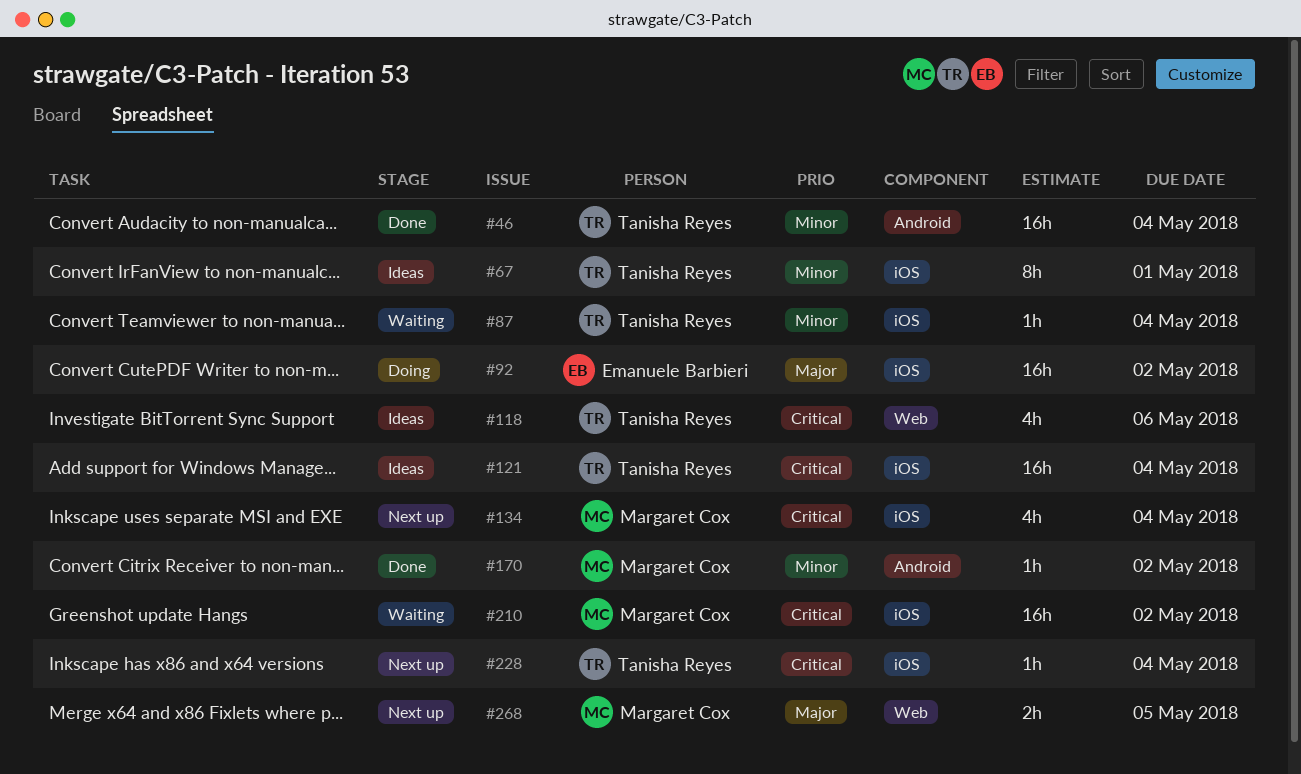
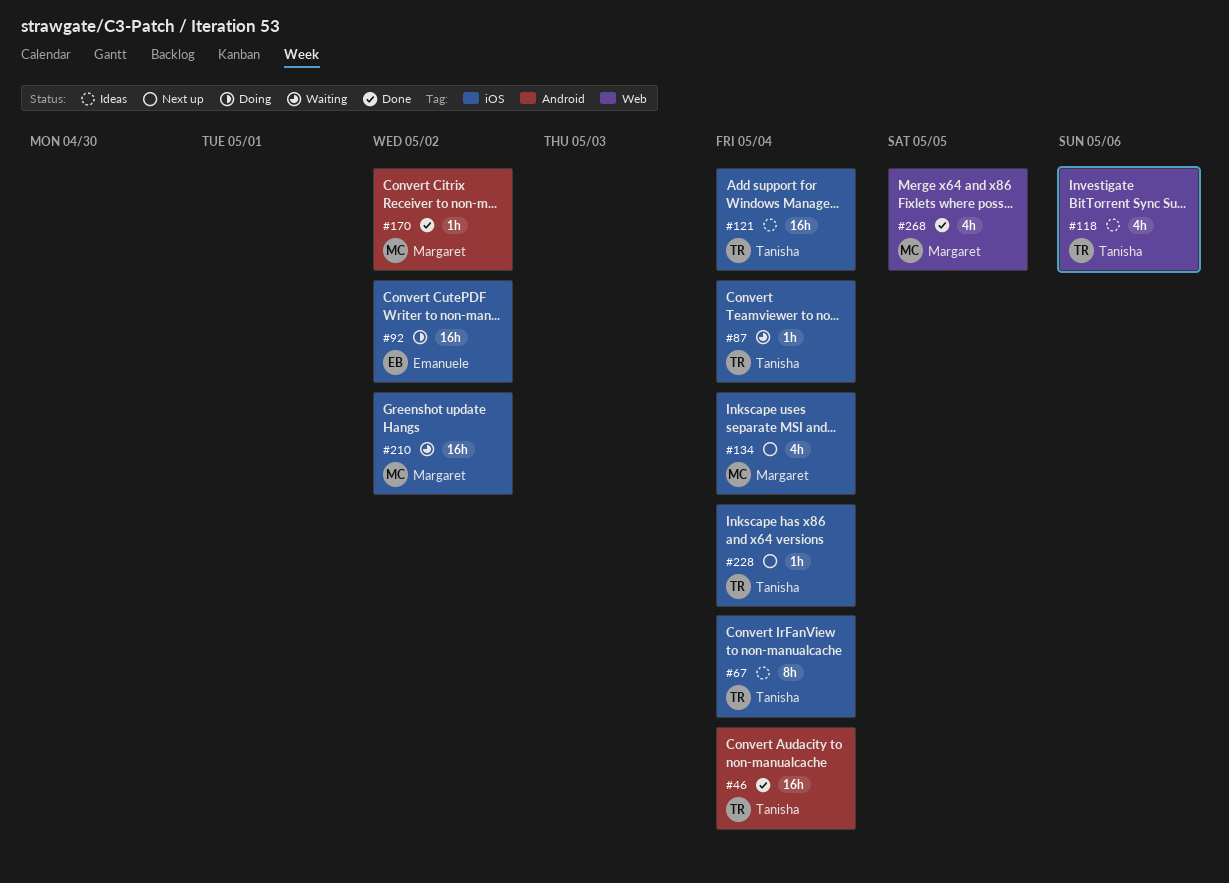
#67, due: May 1 -> May 4
#268, status: Next up -> Done
#268, estimate: 2h -> 4h

